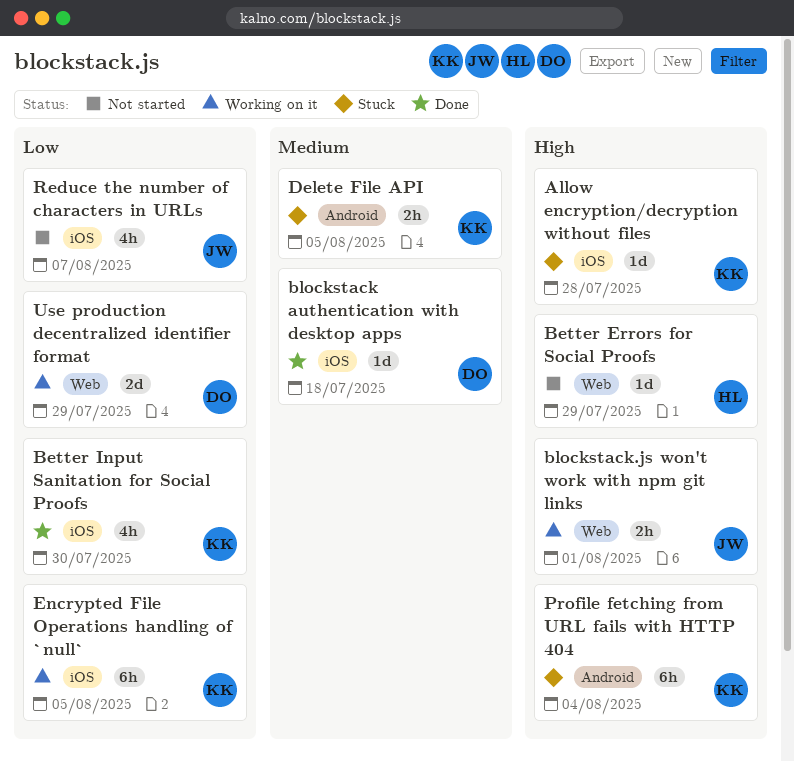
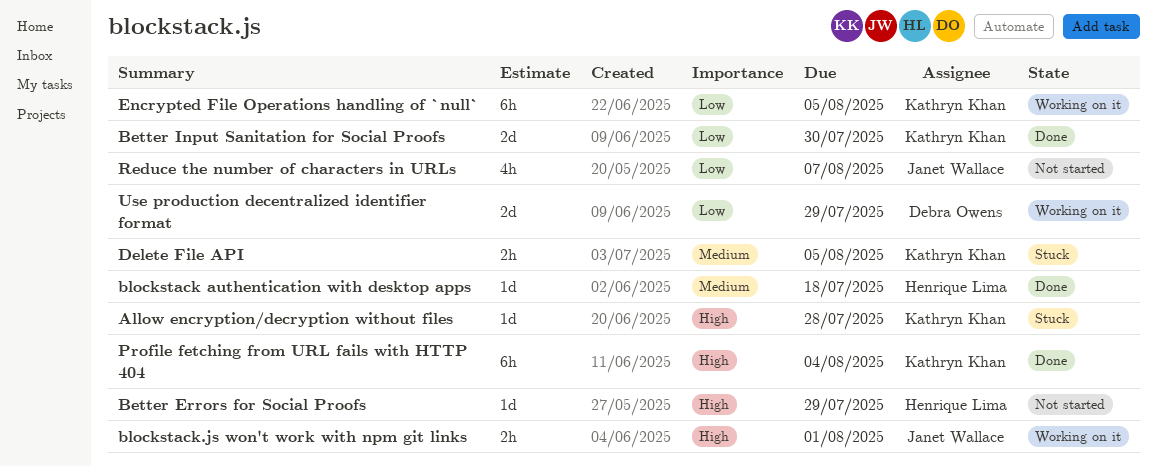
Better Input Sanitation for Social Proofs, estimate: 4h -> 2d
blockstack authentication with desktop apps, owner: Debra Owens -> Henrique Lima
Profile fetching from URL fails with HTTP 404, status: Stuck -> Done

